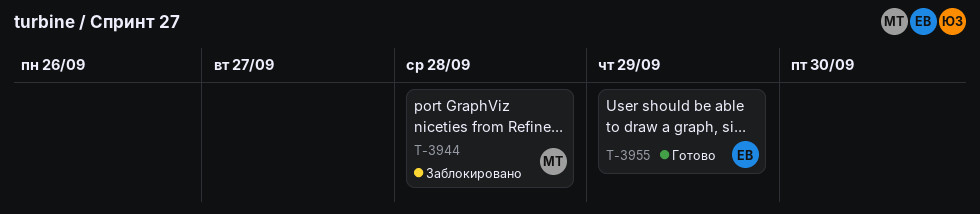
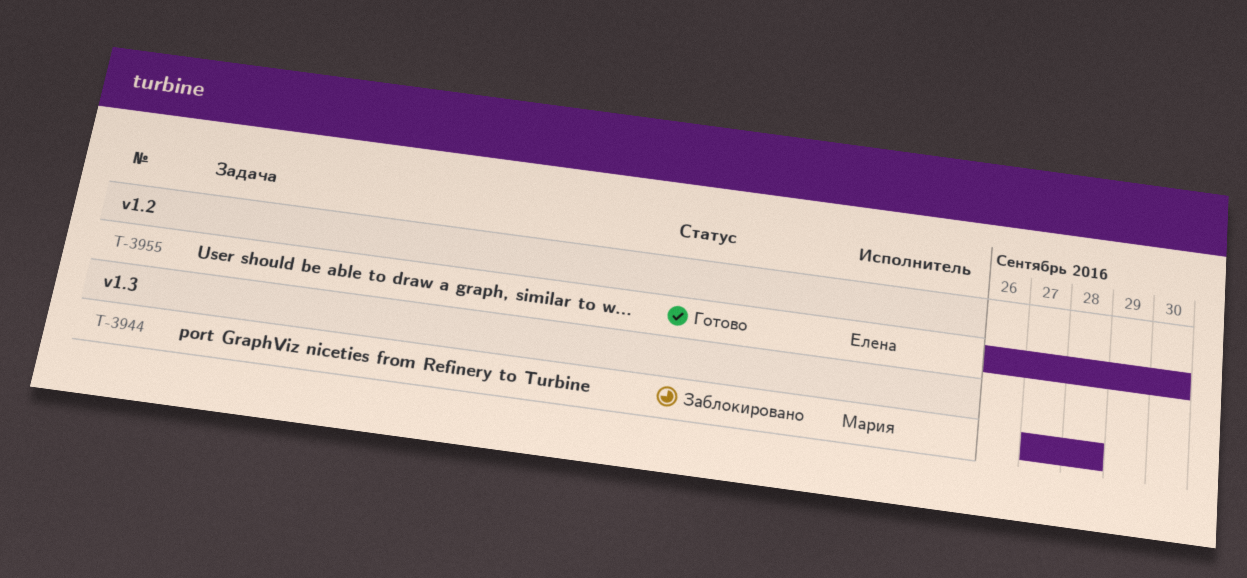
T-3955, due: Sep 29 -> Sep 30

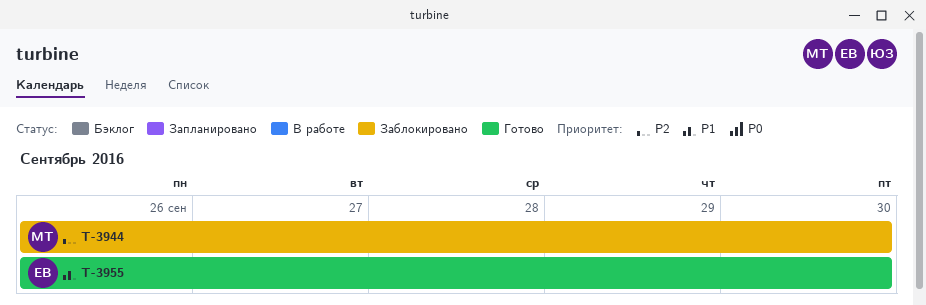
T-3944, start: Sep 27 -> Sep 26
T-3944, due: Sep 28 -> Sep 30

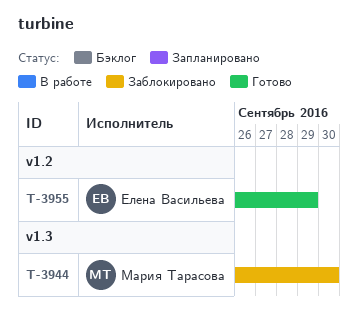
T-3955, due: Sep 30 -> Sep 29

